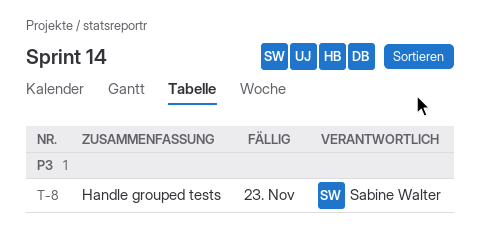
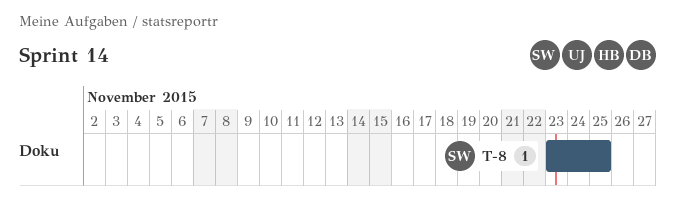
T-8, due: Nov 23 -> Nov 25

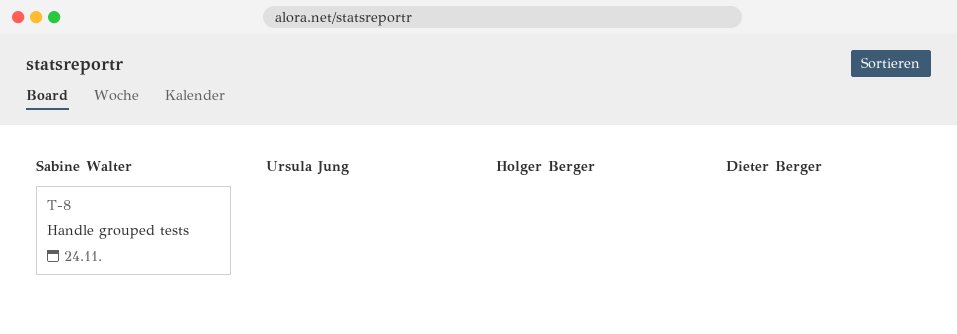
T-8, due: Nov 25 -> Nov 24

